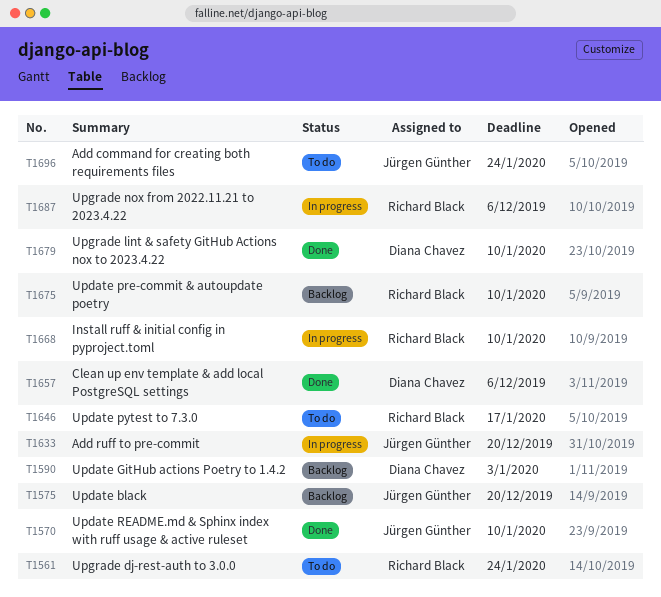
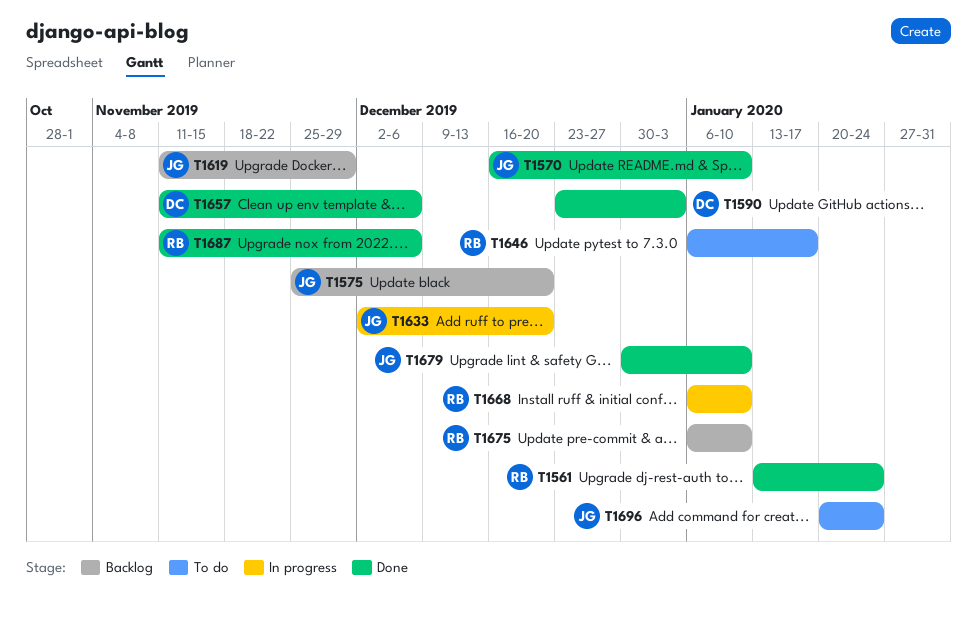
T1561, status: To do -> Done
T1590, status: Backlog -> Done
T1619: none -> present
T1679, owner: Diana Chavez -> Jürgen Günther
T1687, status: In progress -> Done

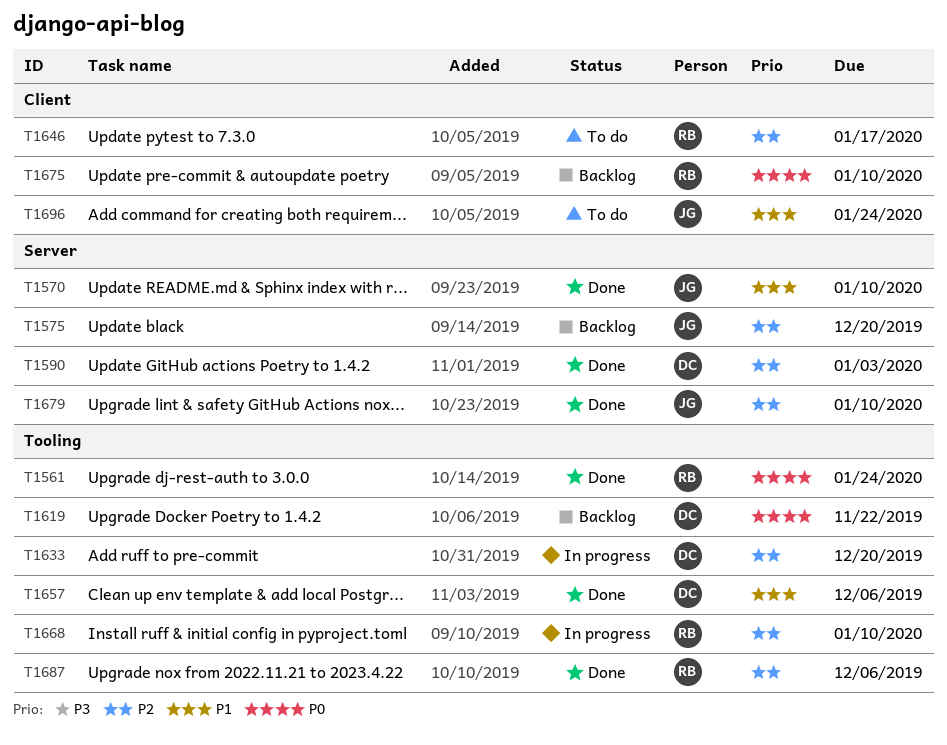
T1619, owner: JG -> DC
T1619, due: Nov 29 -> Nov 22
T1633, owner: JG -> DC

